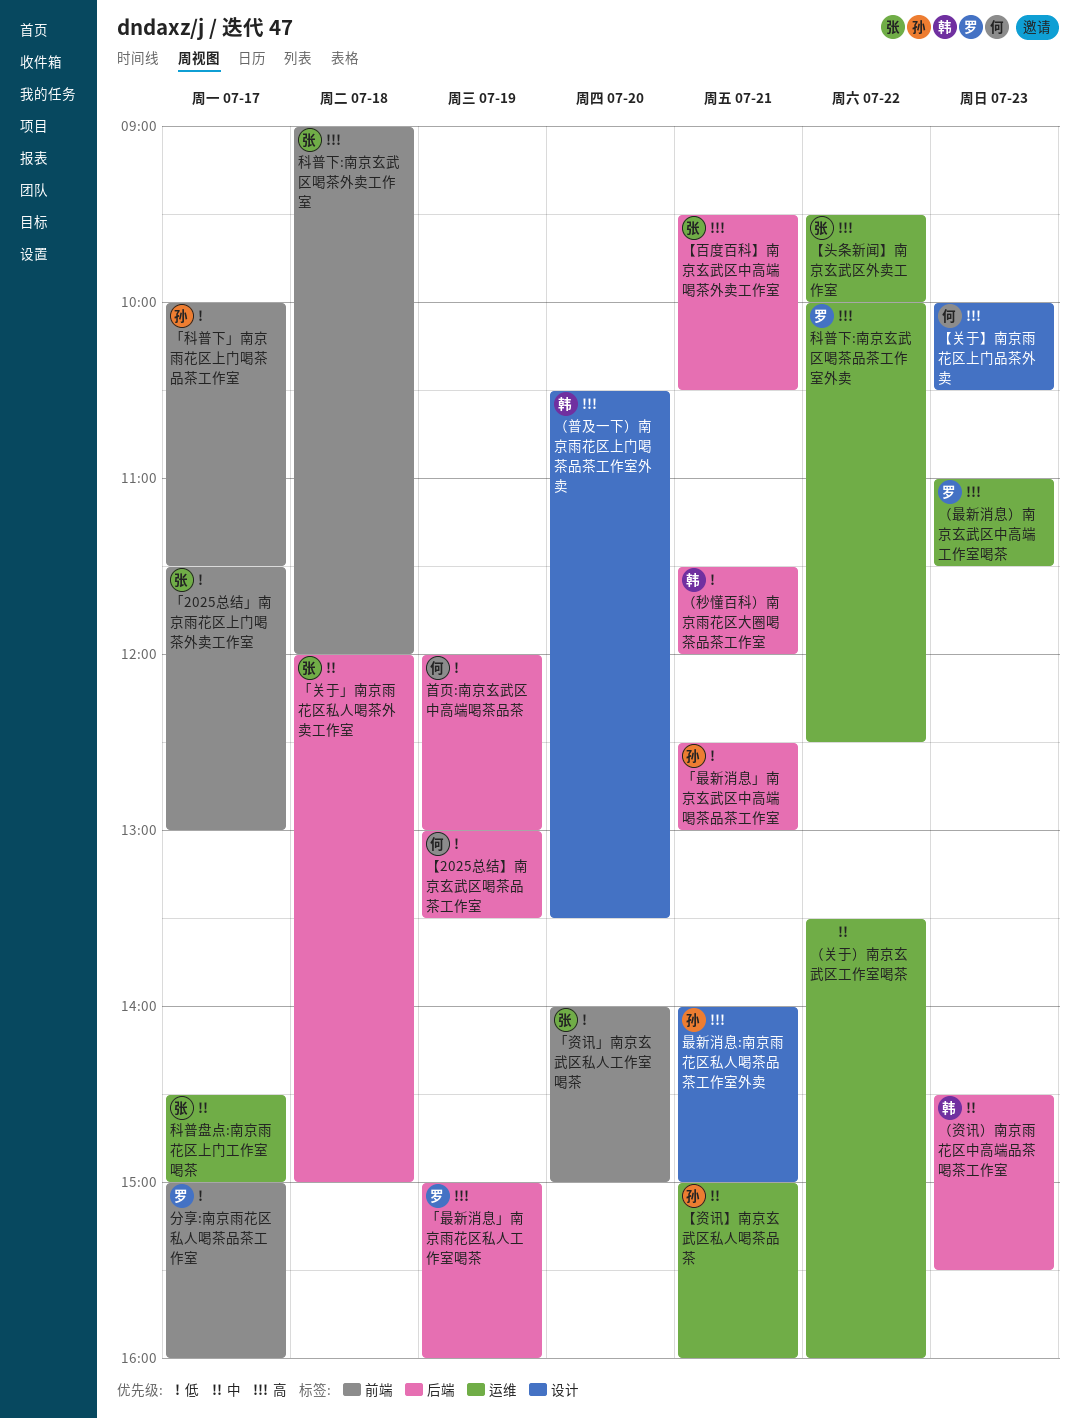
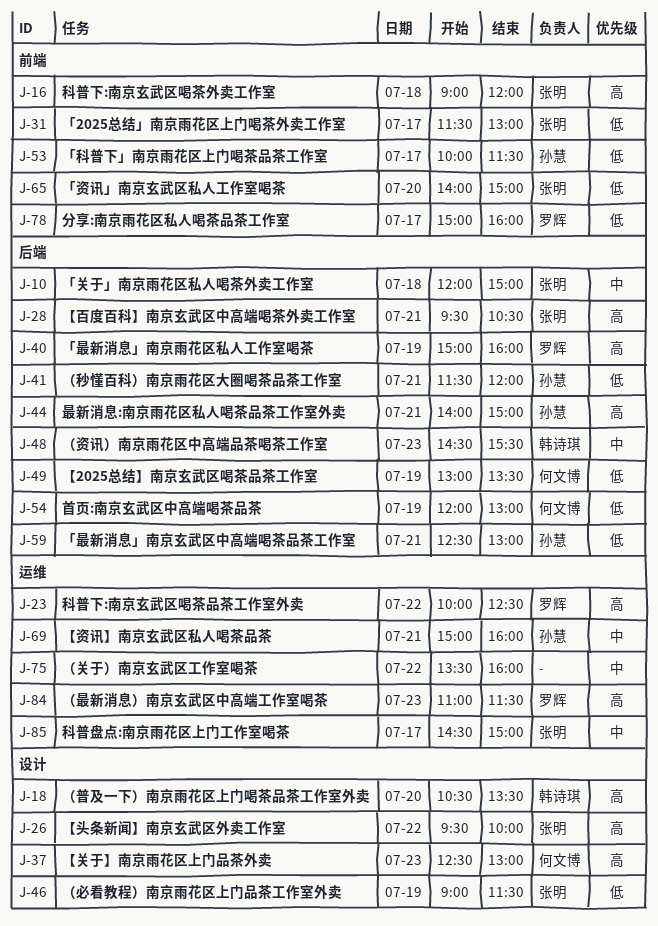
【关于】南京雨花区上门品茶外卖, begins: 10:00 -> 12:30
【关于】南京雨花区上门品茶外卖, ends: 10:30 -> 13:00
【头条新闻】南京玄武区外卖工作室, label: 运维 -> 设计
最新消息:南京雨花区私人喝茶品茶工作室外卖, label: 设计 -> 后端
（必看教程）南京雨花区上门品茶工作室外卖: none -> present
（秒懂百科）南京雨花区大圈喝茶品茶工作室, owner: 韩诗琪 -> 孙慧

